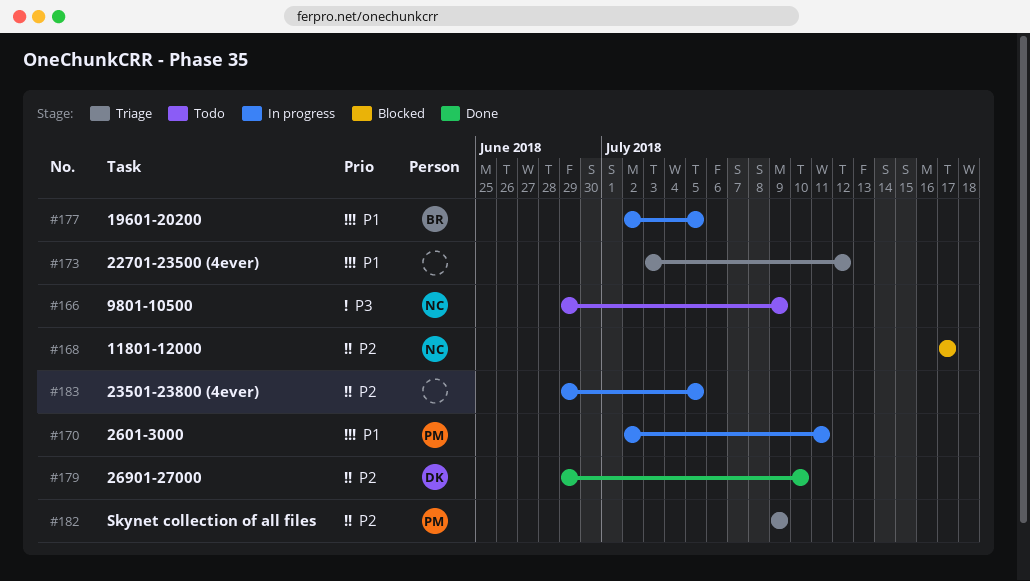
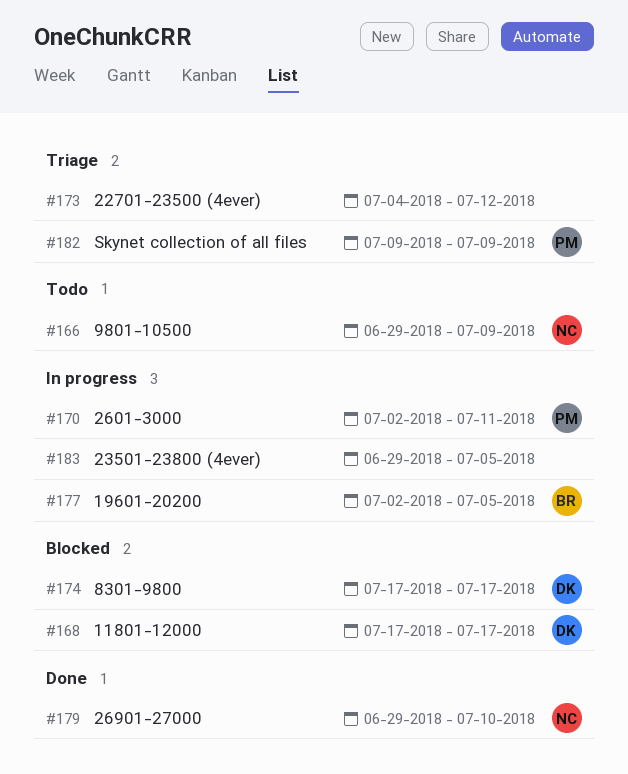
#168, owner: NC -> DK
#173, start: Jul 3 -> Jul 4
#174: none -> present
#179, owner: DK -> NC

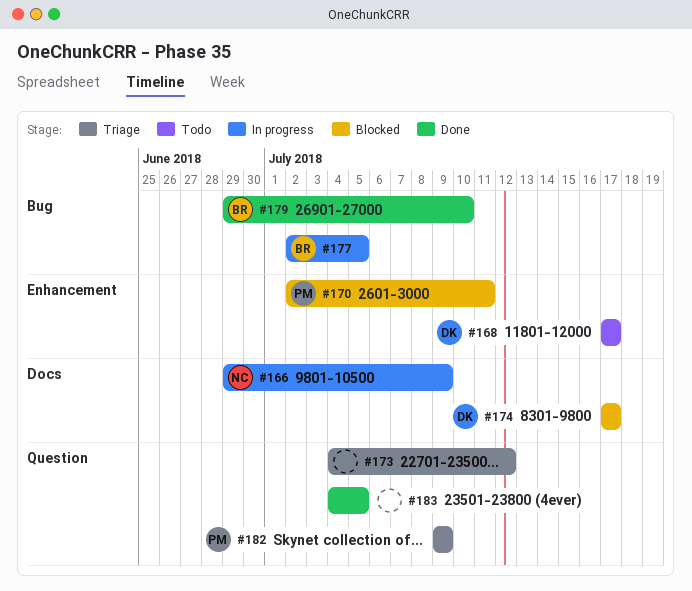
#166, status: Todo -> In progress
#168, status: Blocked -> Todo
#170, status: In progress -> Blocked
#179, owner: NC -> BR
#183, status: In progress -> Done
#183, start: Jun 29 -> Jul 4

